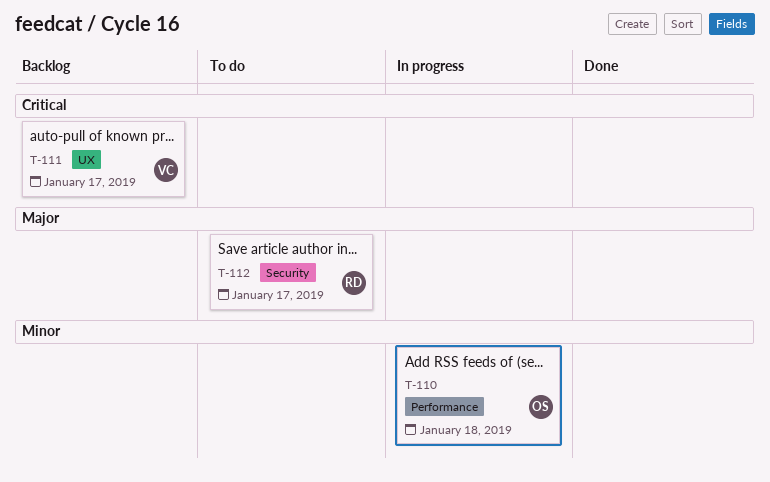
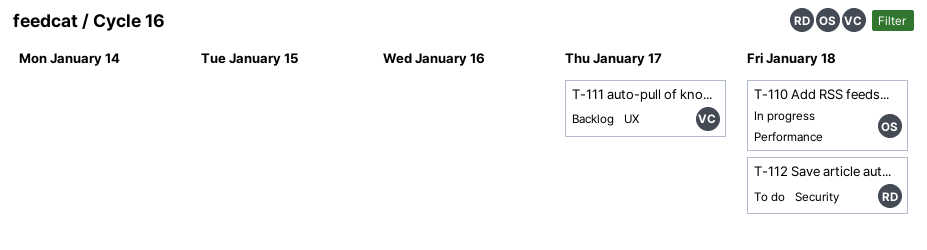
T-112, due: Jan 17 -> Jan 18

